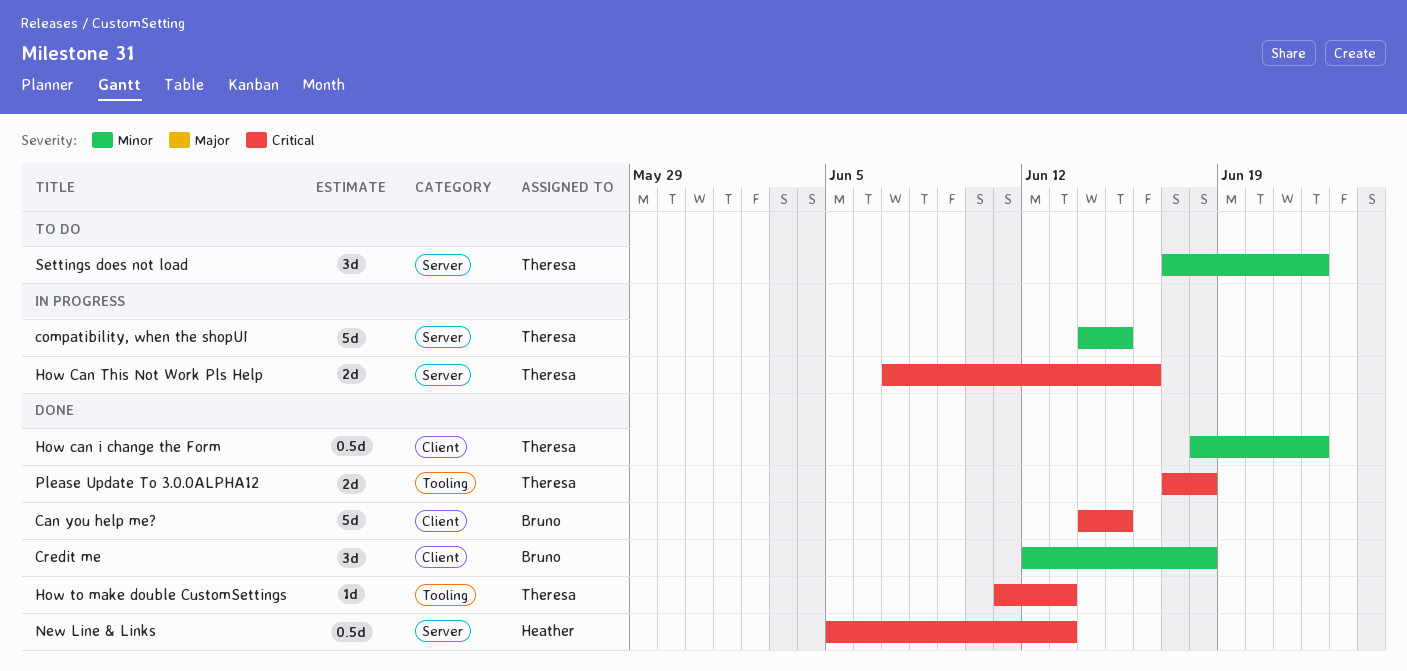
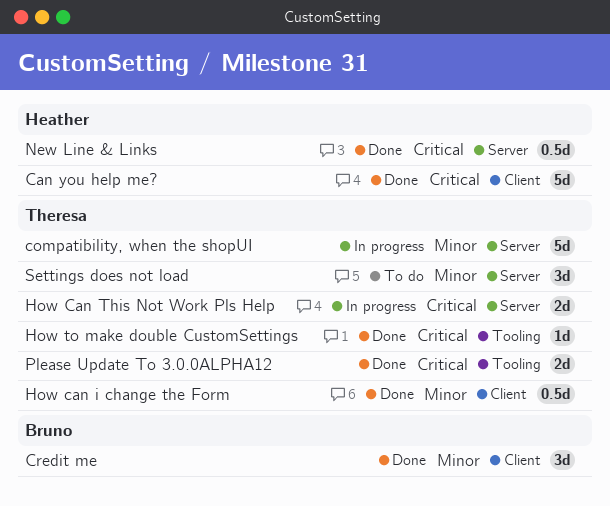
Can you help me?, owner: Bruno -> Heather

